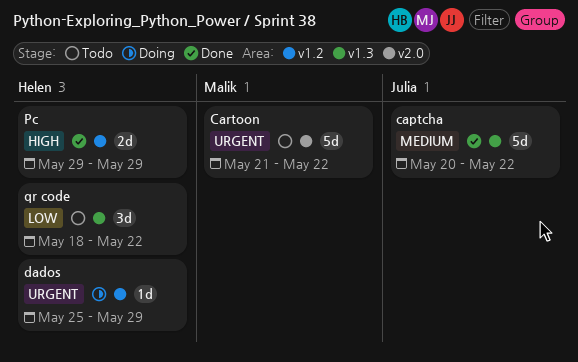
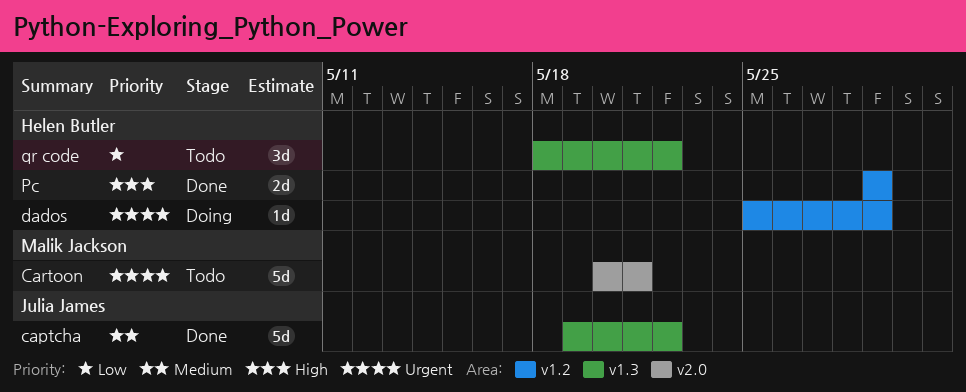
captcha, start: May 20 -> May 19
Cartoon, start: May 21 -> May 20
Cartoon, due: May 22 -> May 21

